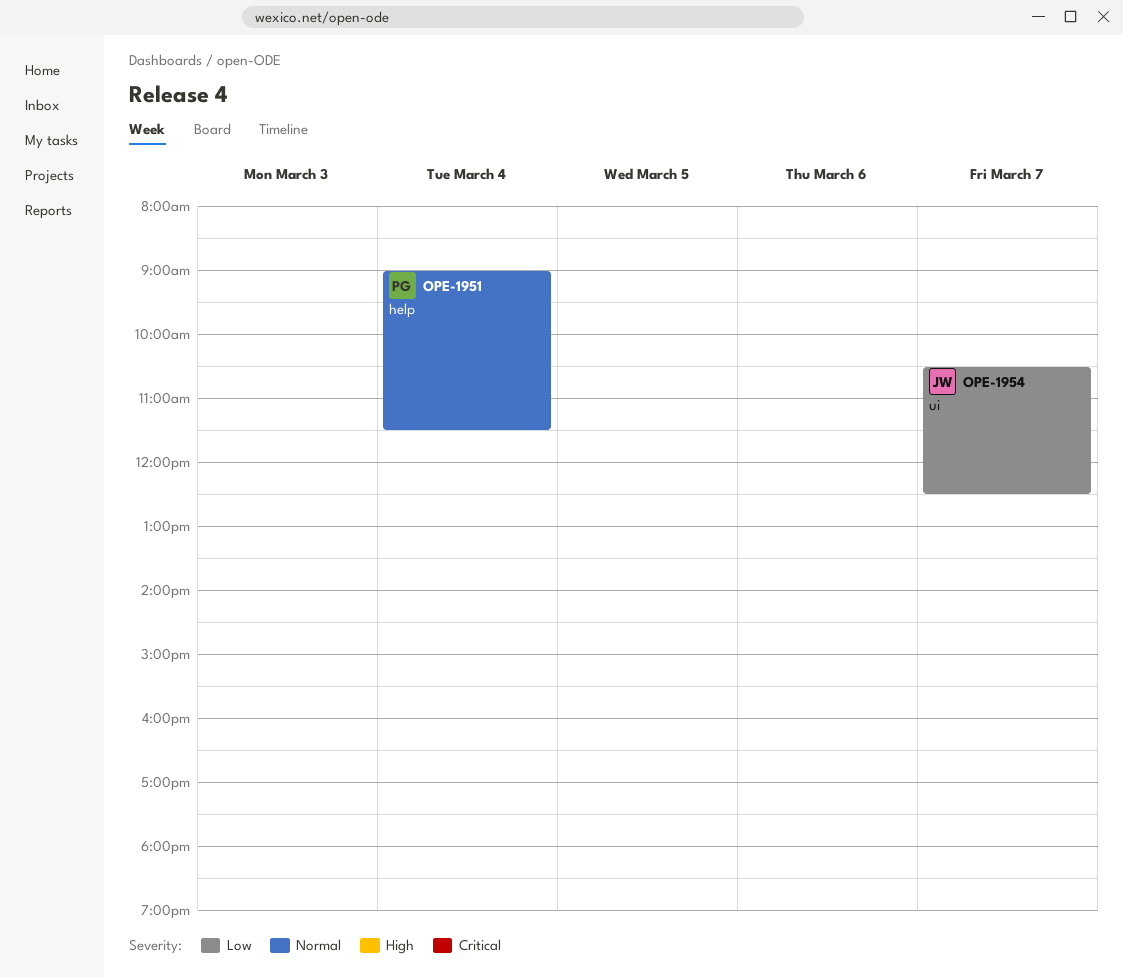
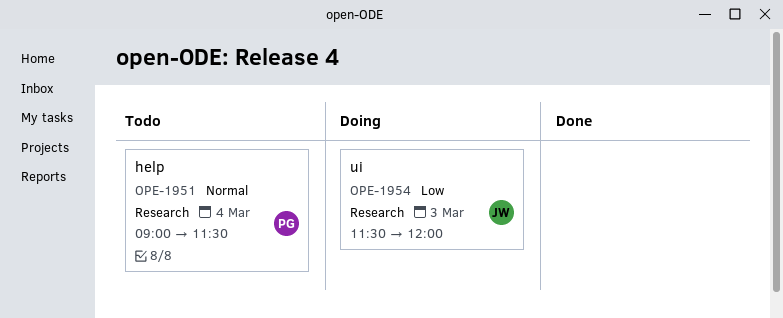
OPE-1954, day: Mar 7 -> Mar 3
OPE-1954, begins: 10:30 -> 11:30
OPE-1954, ends: 12:30 -> 12:00

